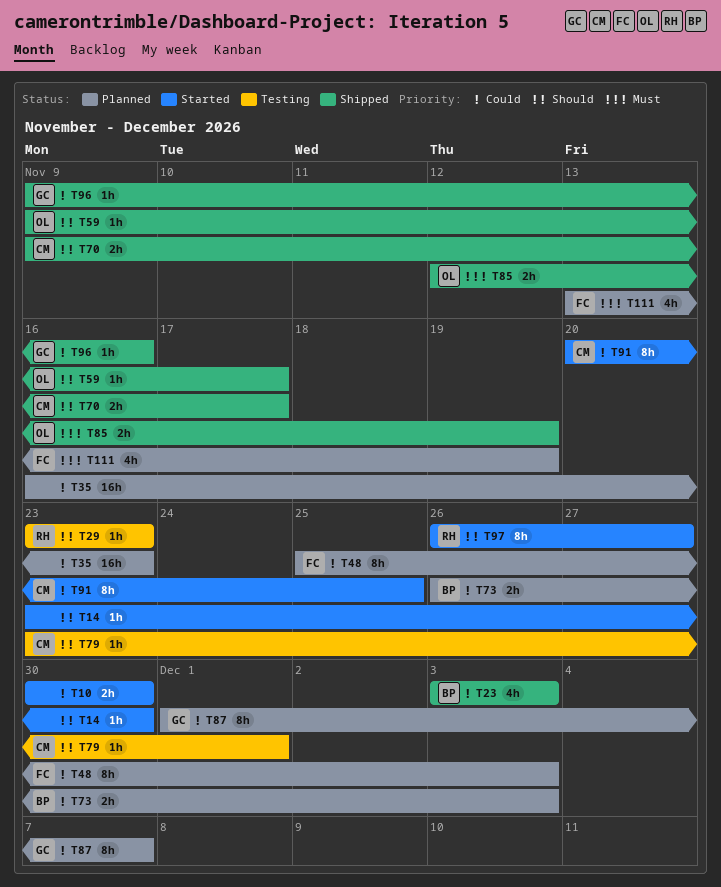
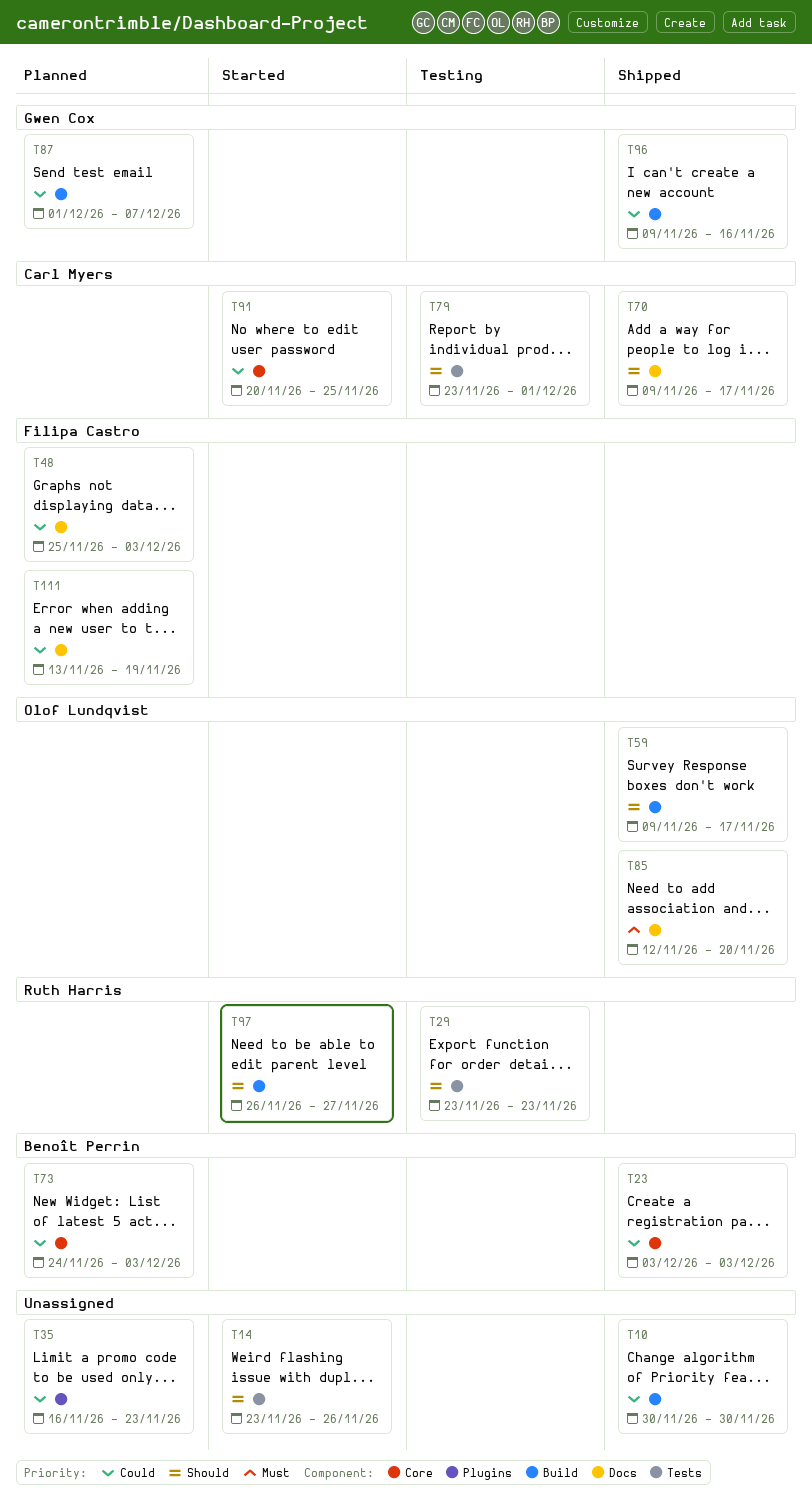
T10, status: Started -> Shipped
T14, due: Nov 30 -> Nov 26
T73, start: Nov 26 -> Nov 24
T85, due: Nov 19 -> Nov 20
T111, priority: Must -> Could

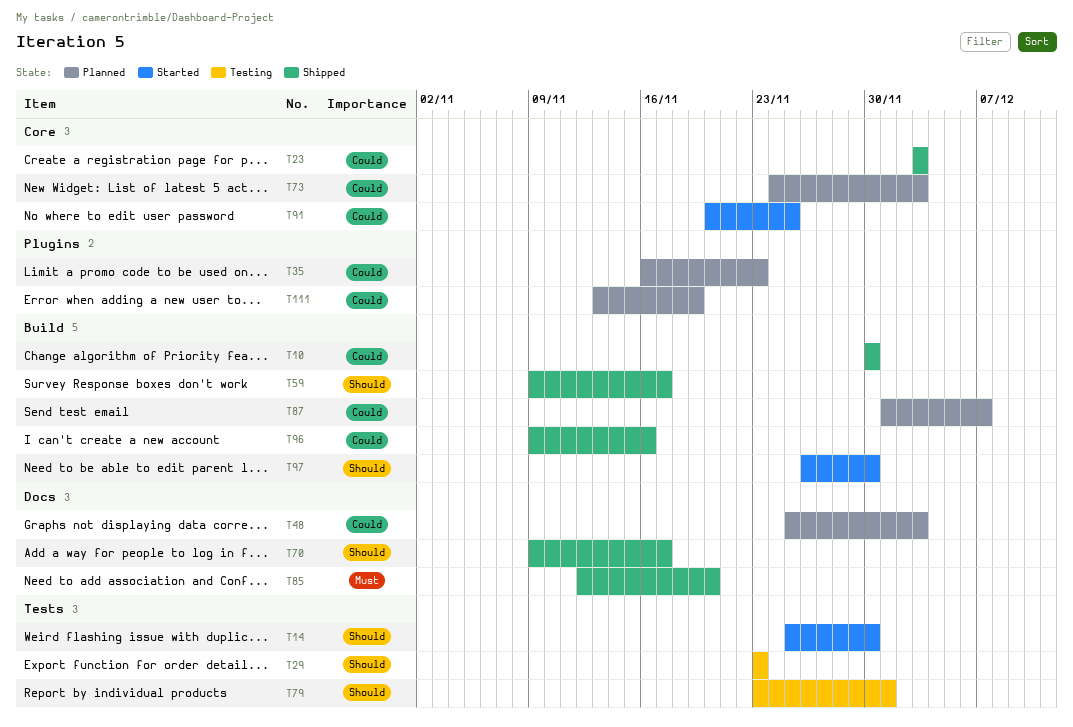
T14, start: Nov 23 -> Nov 25
T14, due: Nov 26 -> Nov 30
T97, due: Nov 27 -> Nov 30
T111, label: Docs -> Plugins

